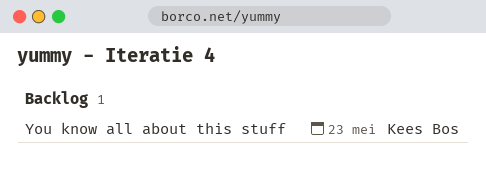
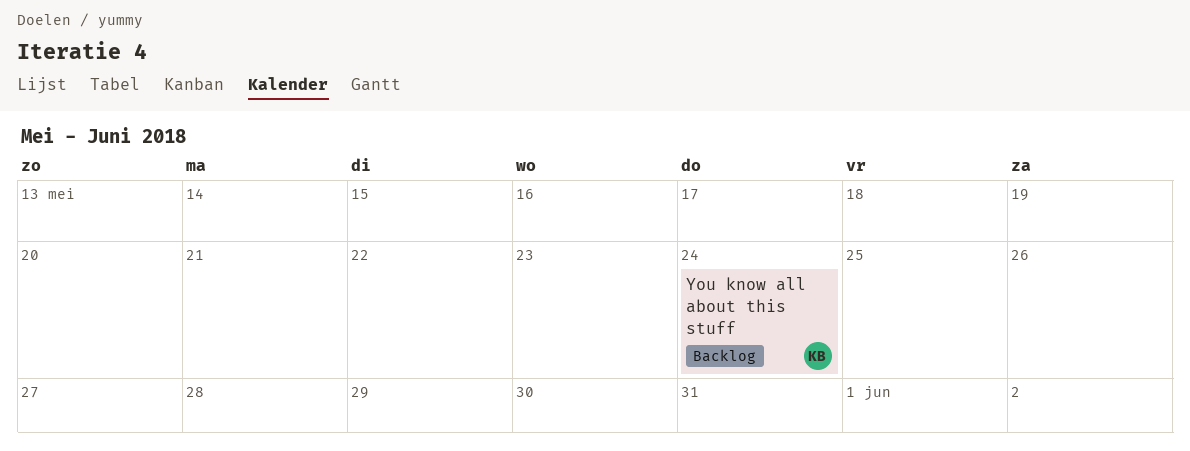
You know all about this stuff, due: May 23 -> May 24

